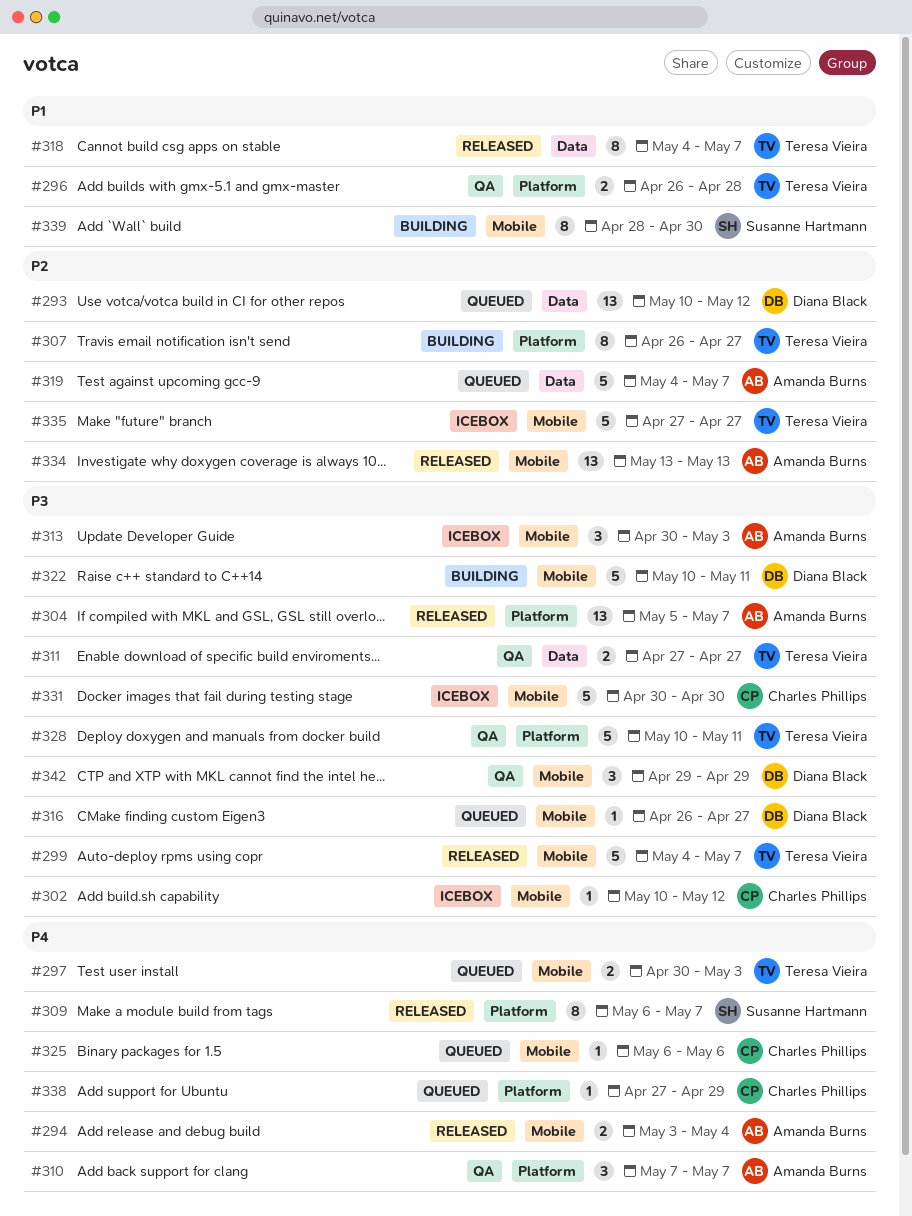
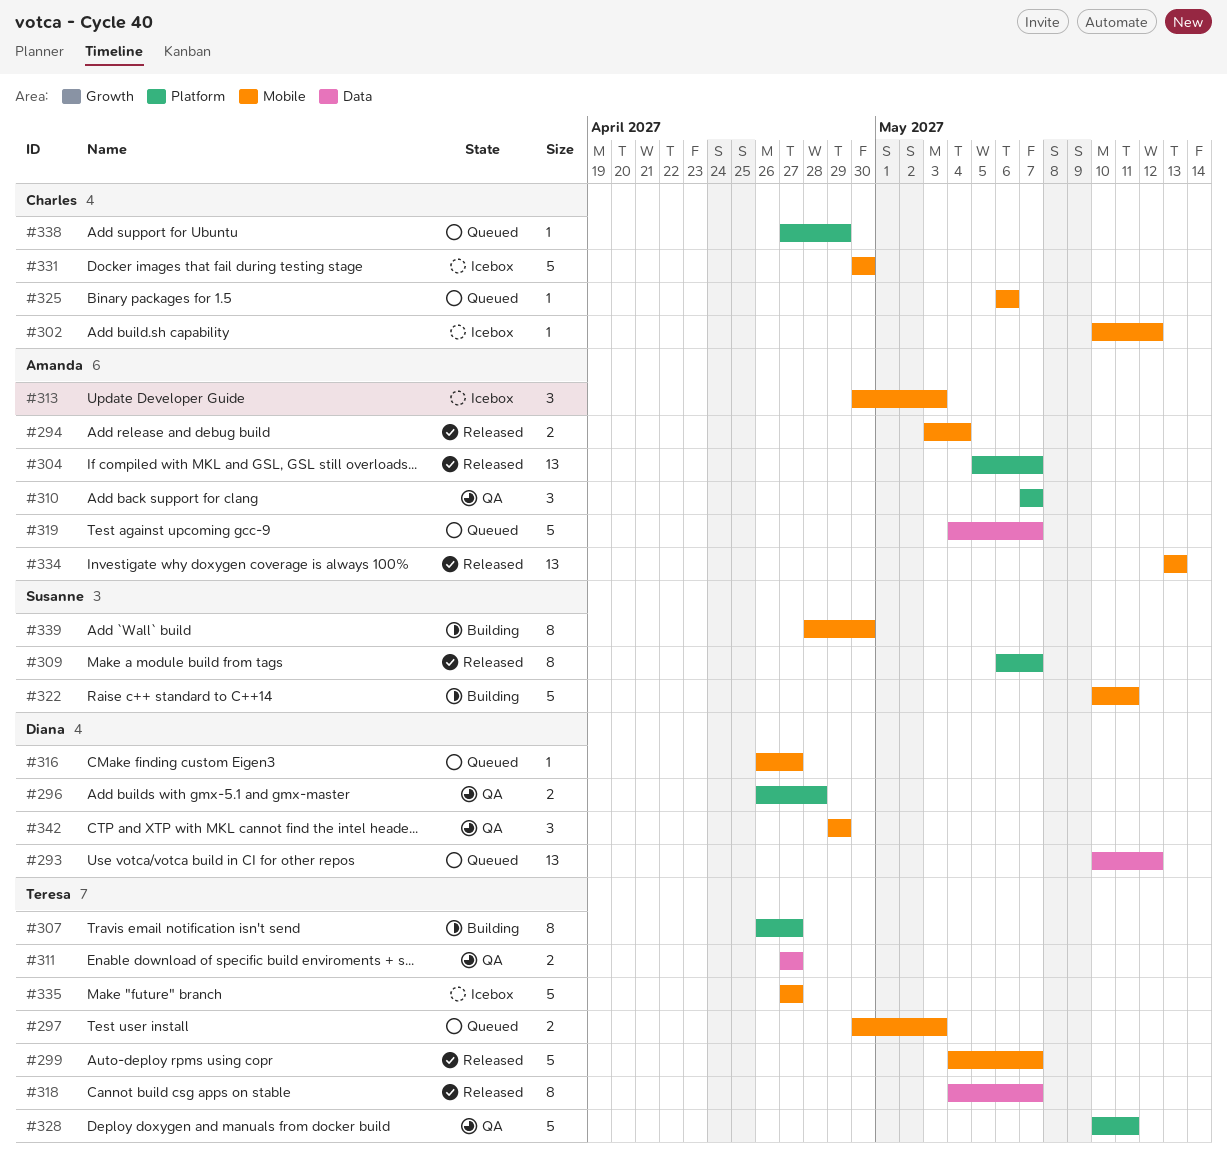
#296, owner: Teresa Vieira -> Diana Black
#322, owner: Diana Black -> Susanne Hartmann

